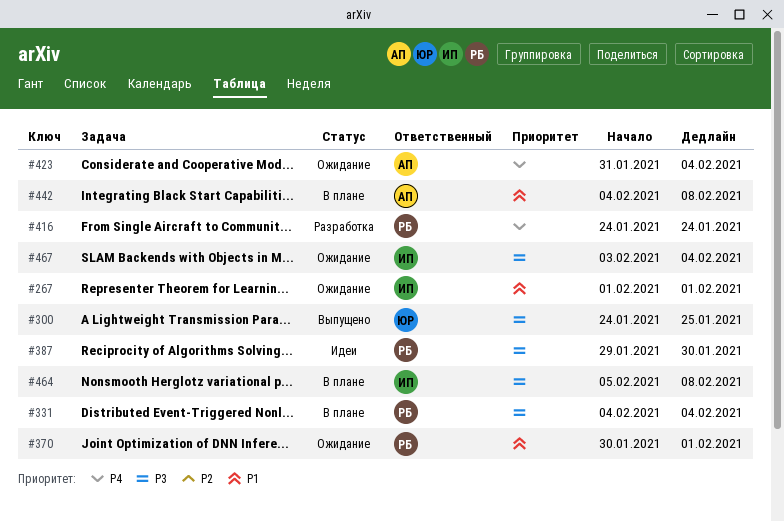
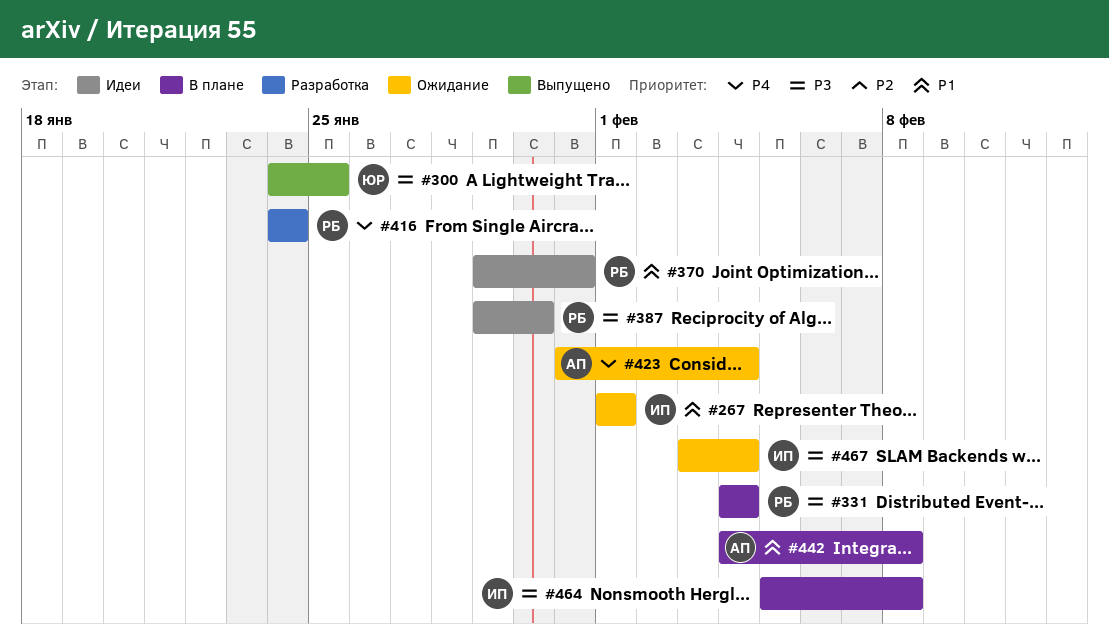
#370, status: Ожидание -> Идеи
#370, start: Jan 30 -> Jan 29
#370, due: Feb 1 -> Jan 31

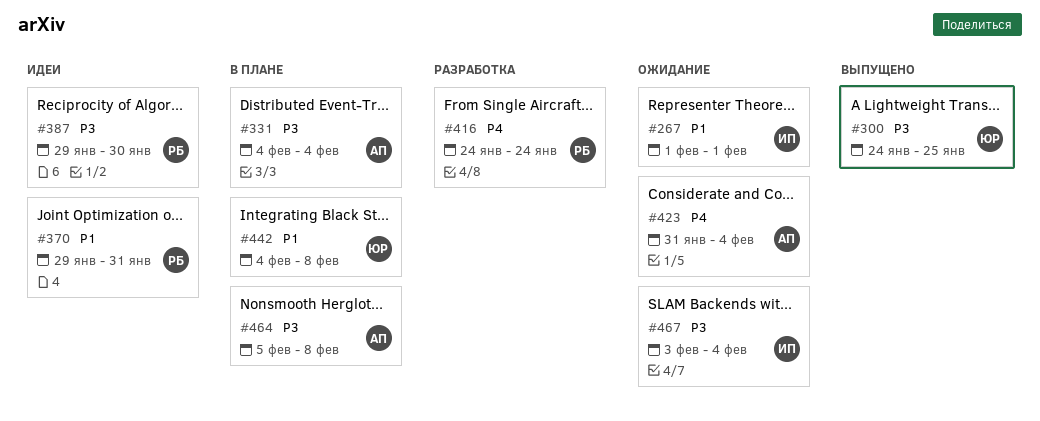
#331, owner: РБ -> АП
#442, owner: АП -> ЮР
#464, owner: ИП -> АП

